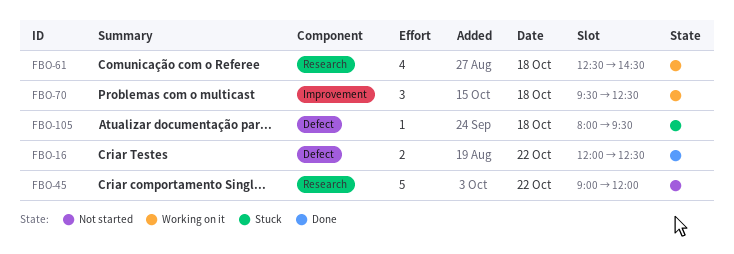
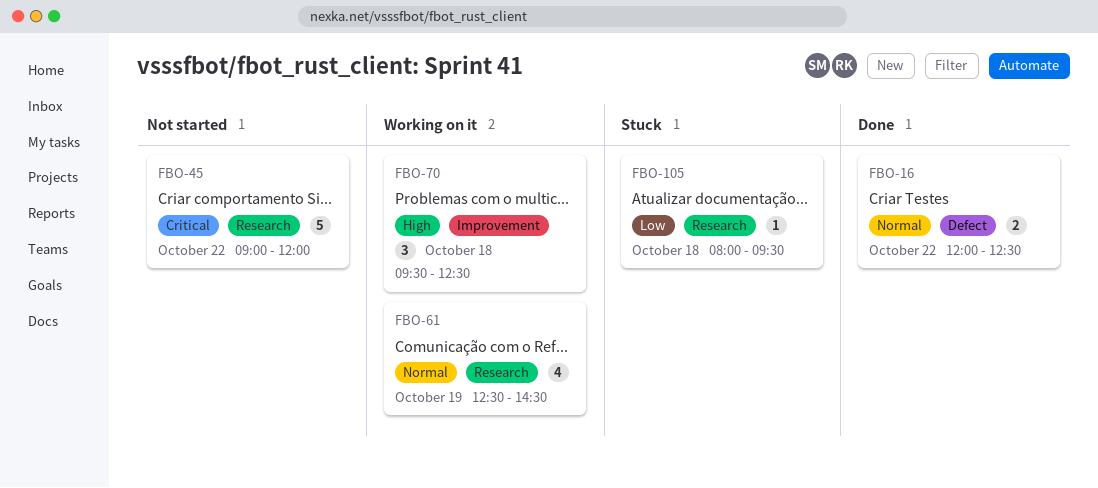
FBO-61, day: Oct 18 -> Oct 19
FBO-105, label: Defect -> Research

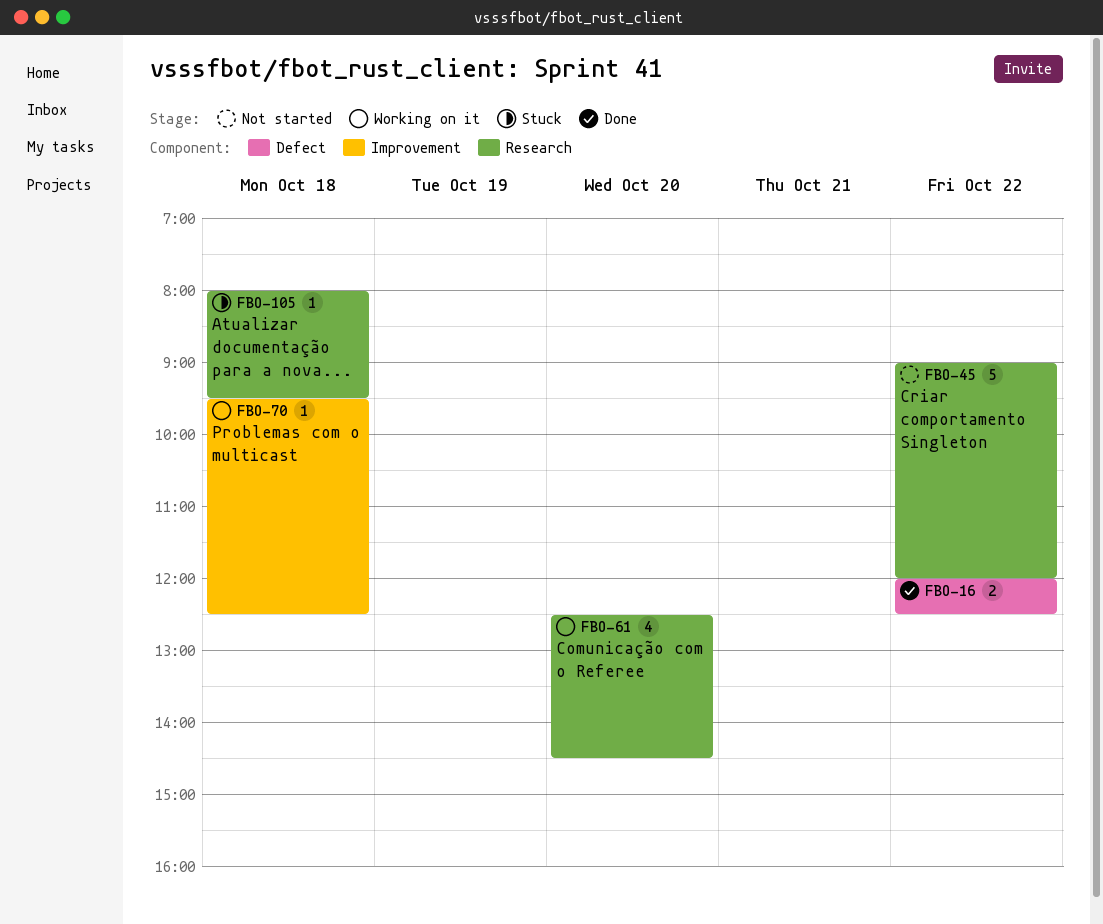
FBO-61, day: Oct 19 -> Oct 20
FBO-70, estimate: 3 -> 1

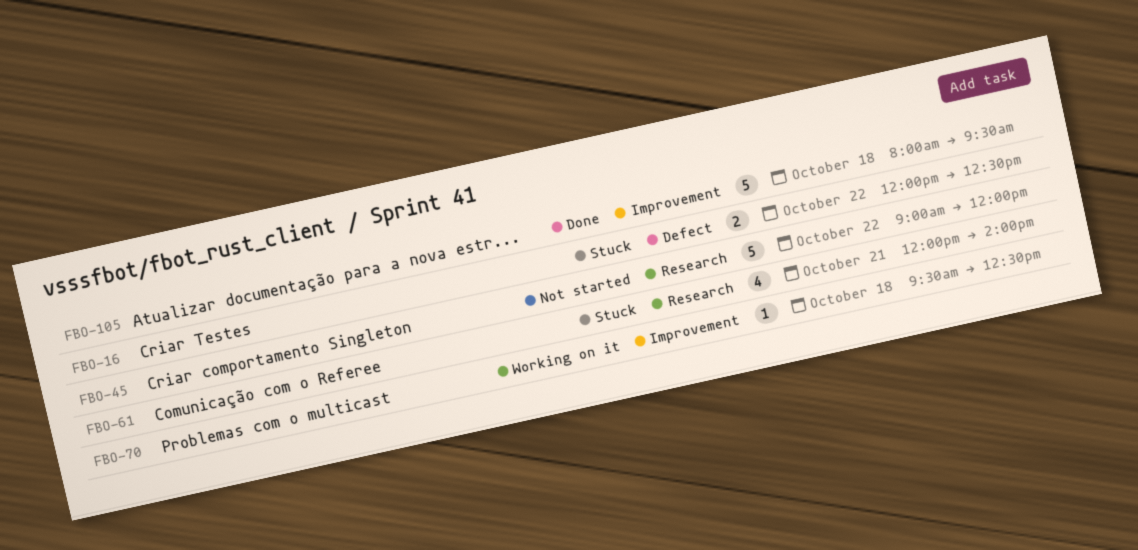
FBO-16, status: Done -> Stuck
FBO-61, status: Working on it -> Stuck
FBO-61, day: Oct 20 -> Oct 21
FBO-61, begins: 12:30 -> 12:00
FBO-61, ends: 14:30 -> 14:00
FBO-105, status: Stuck -> Done
FBO-105, label: Research -> Improvement
FBO-105, estimate: 1 -> 5

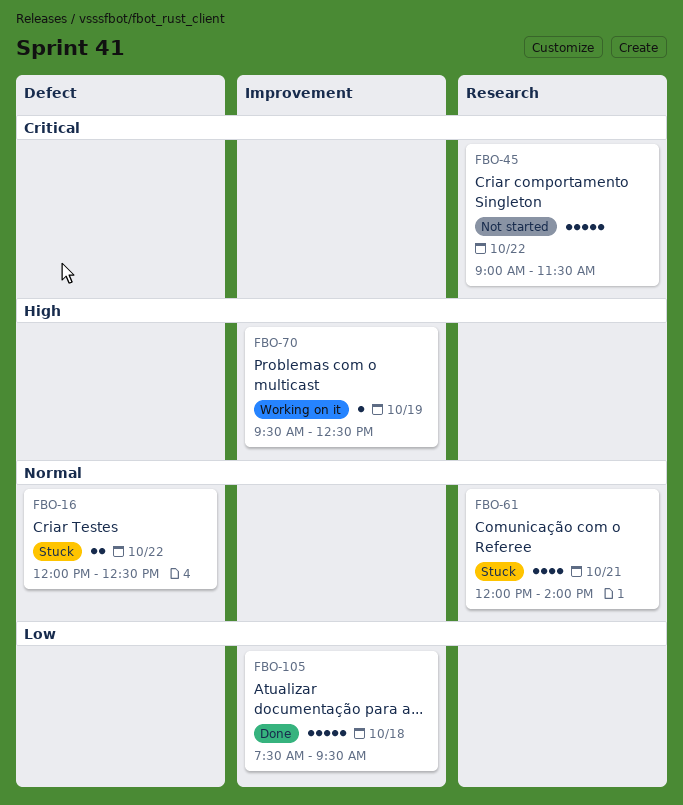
FBO-45, ends: 12:00 -> 11:30
FBO-70, day: Oct 18 -> Oct 19
FBO-105, begins: 08:00 -> 07:30

